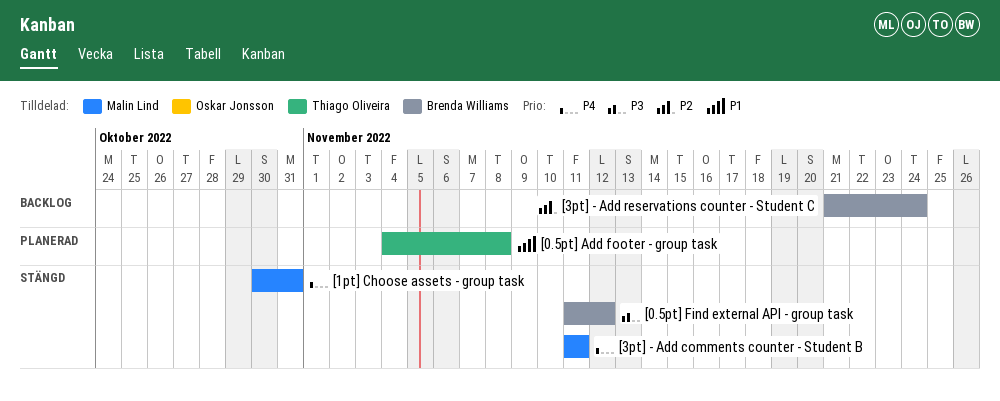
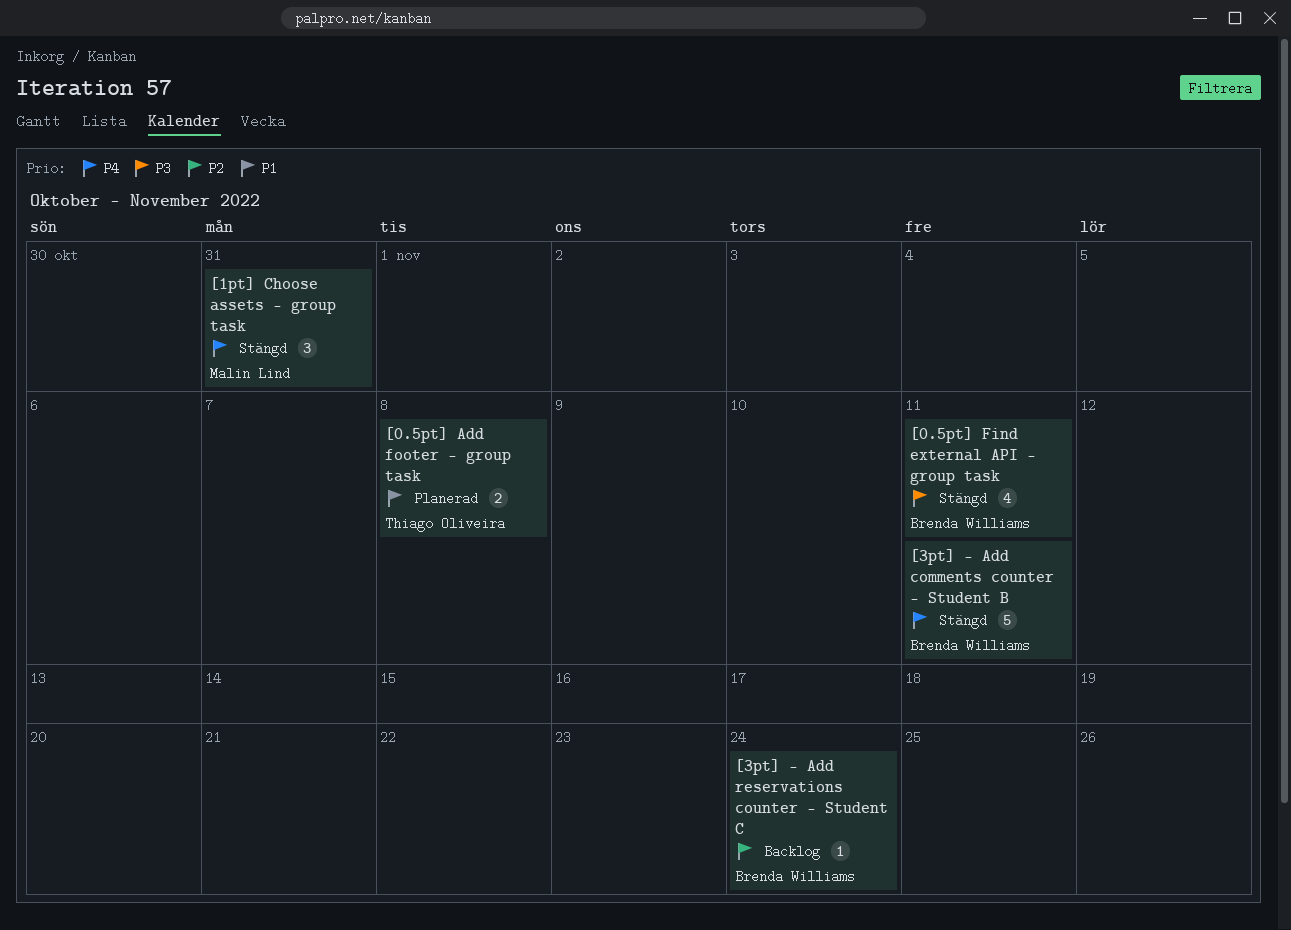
[0.5pt] Find external API - group task, due: Nov 12 -> Nov 11
[3pt] - Add comments counter - Student B, owner: Malin Lind -> Brenda Williams

